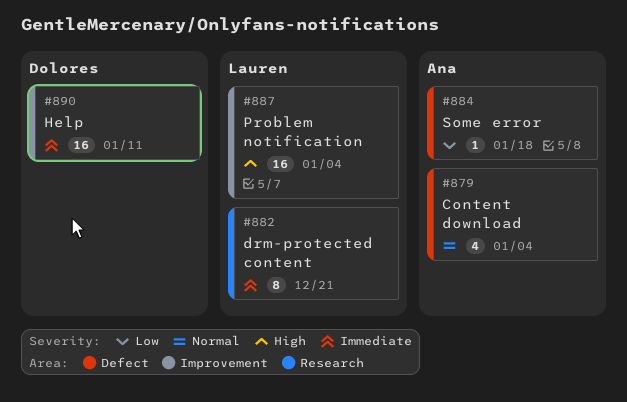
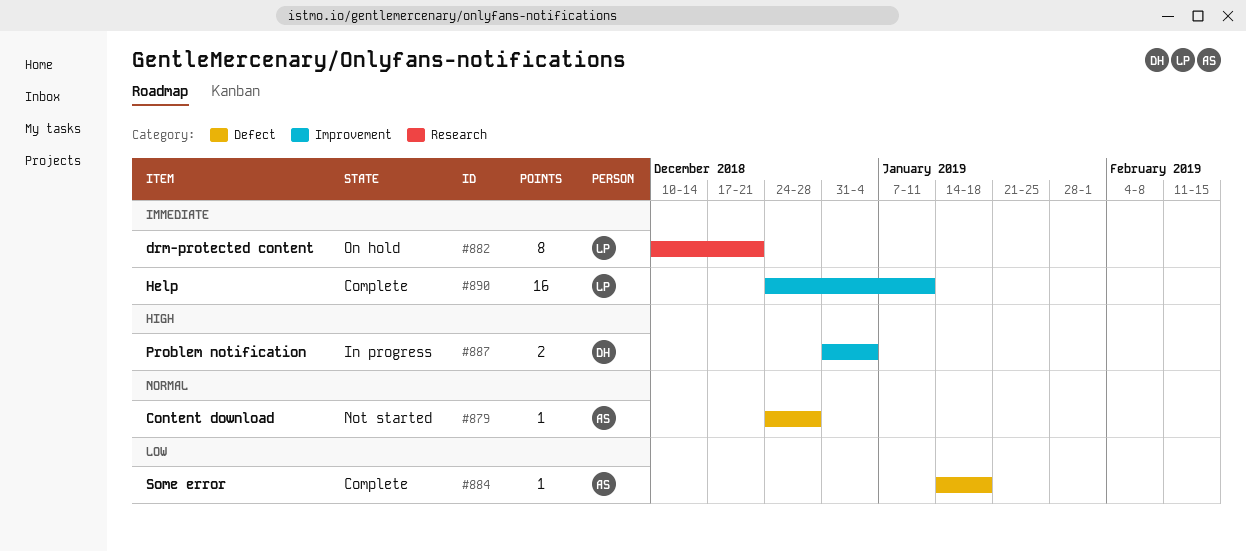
#879, estimate: 4 -> 1
#879, due: Jan 4 -> Dec 28
#887, owner: Lauren -> Dolores
#887, estimate: 16 -> 2
#890, owner: Dolores -> Lauren

